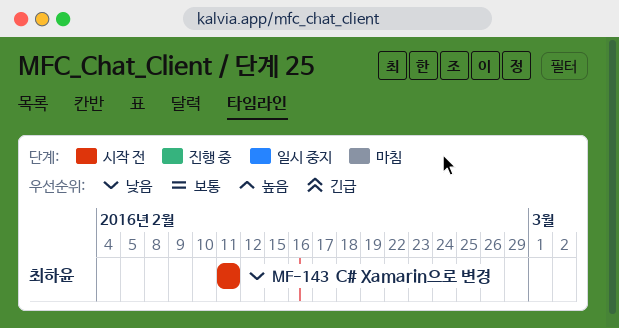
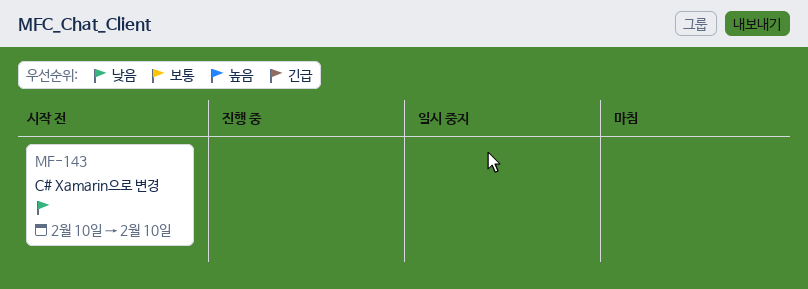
MF-143, start: Feb 11 -> Feb 10
MF-143, due: Feb 11 -> Feb 10

